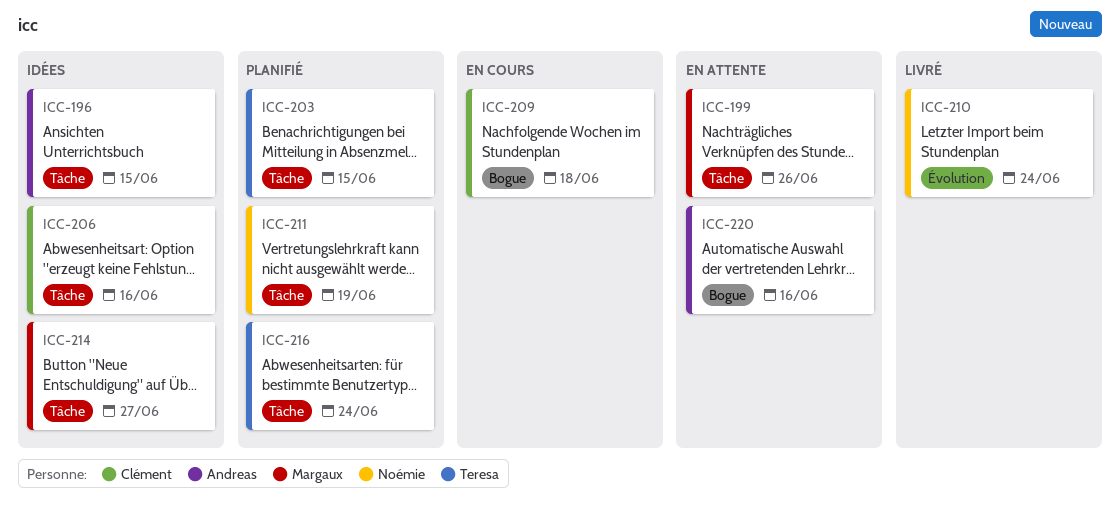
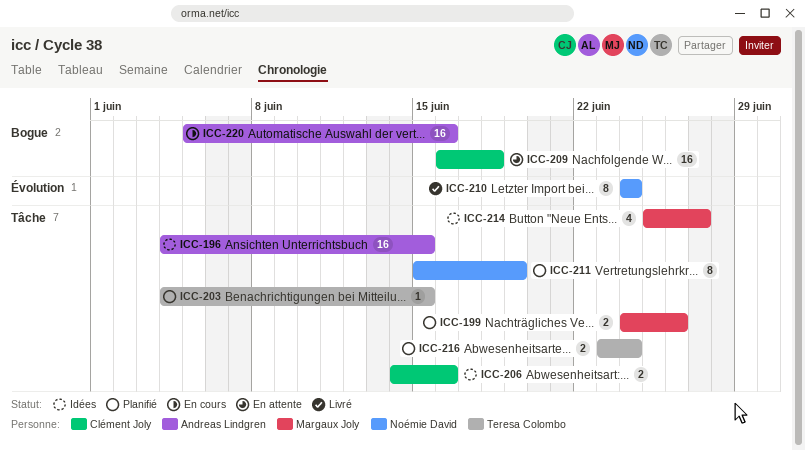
ICC-199, status: En attente -> Planifié
ICC-209, status: En cours -> En attente
ICC-220, status: En attente -> En cours

